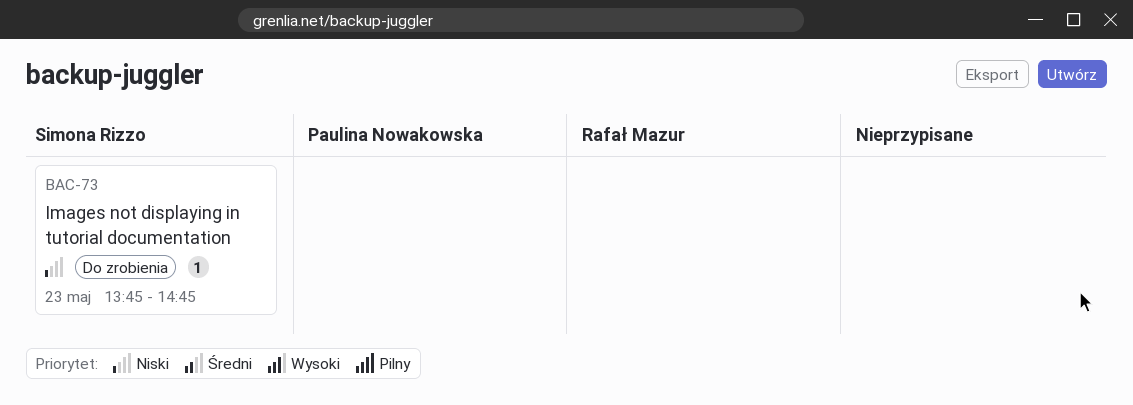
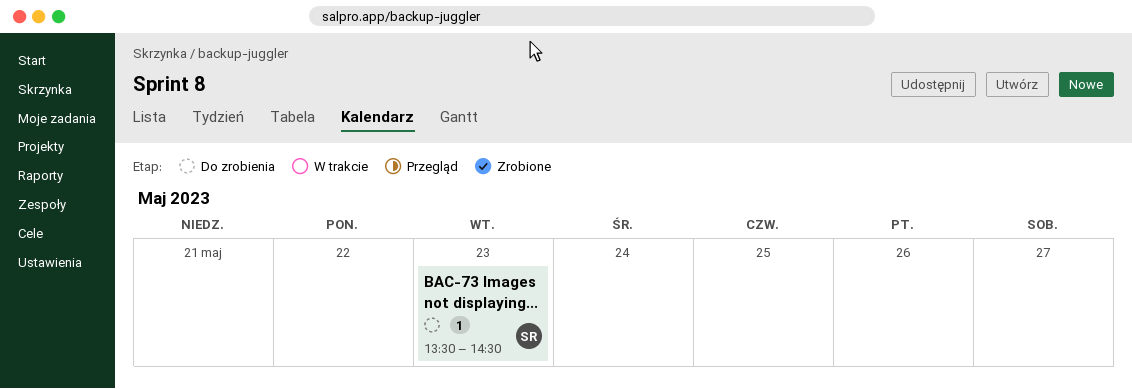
BAC-73, begins: 13:45 -> 13:30
BAC-73, ends: 14:45 -> 14:30

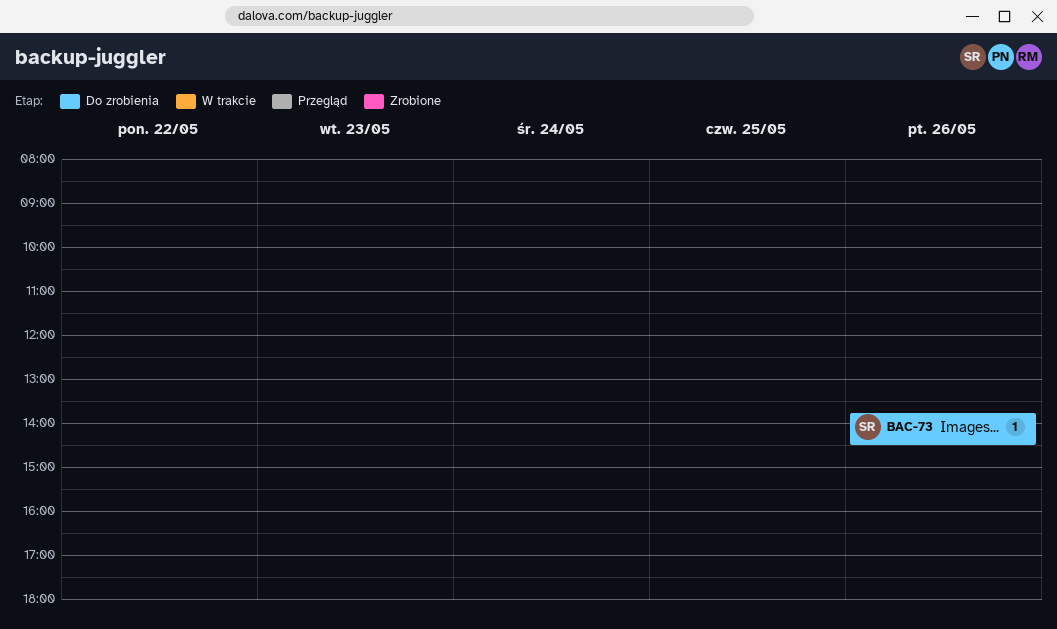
BAC-73, day: May 23 -> May 26
BAC-73, begins: 13:30 -> 13:45

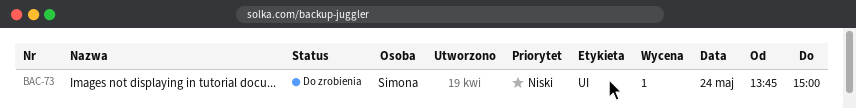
BAC-73, day: May 26 -> May 24
BAC-73, ends: 14:30 -> 15:00

